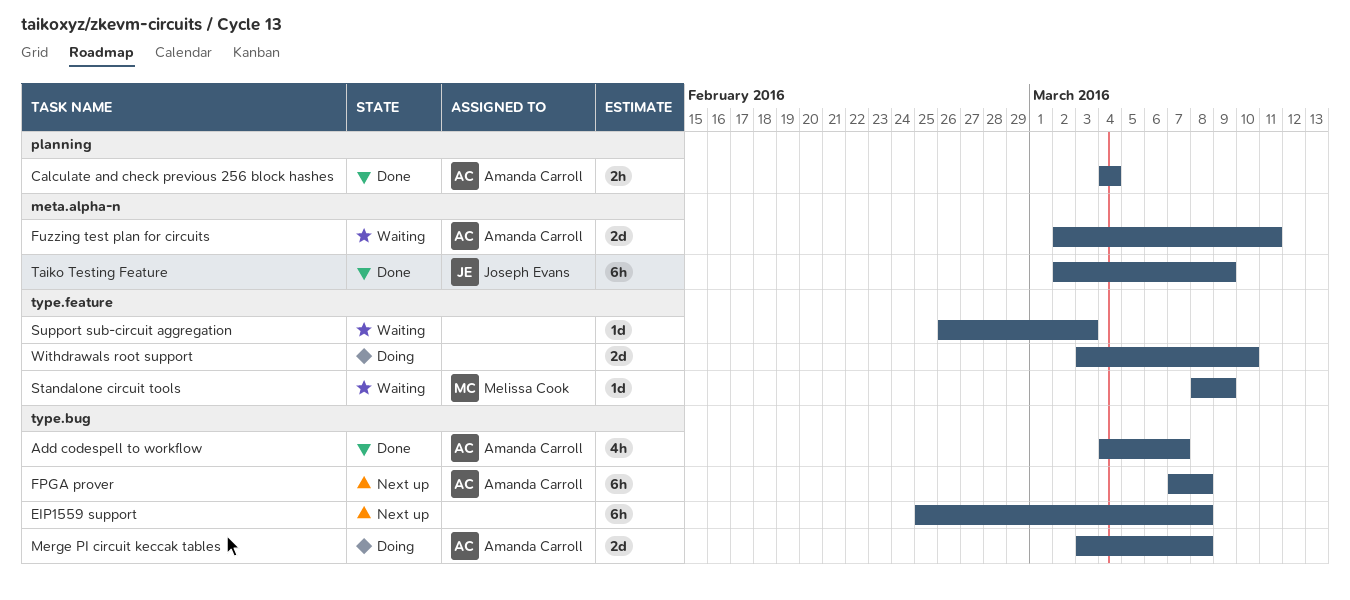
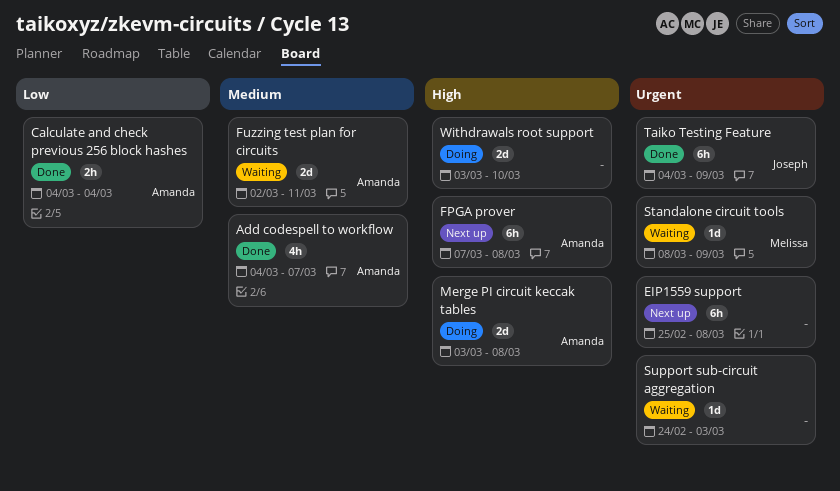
Support sub-circuit aggregation, start: Feb 26 -> Feb 24
Taiko Testing Feature, start: Mar 2 -> Mar 4

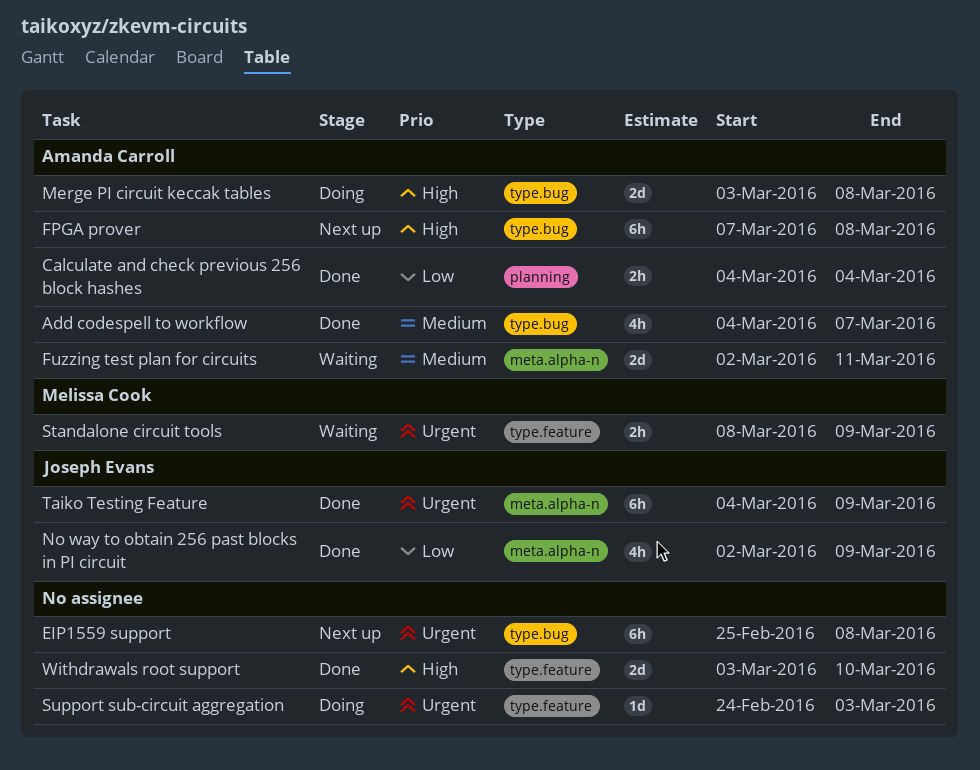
No way to obtain 256 past blocks in PI circuit: none -> present
Standalone circuit tools, estimate: 1d -> 2h
Support sub-circuit aggregation, status: Waiting -> Doing
Withdrawals root support, status: Doing -> Done

